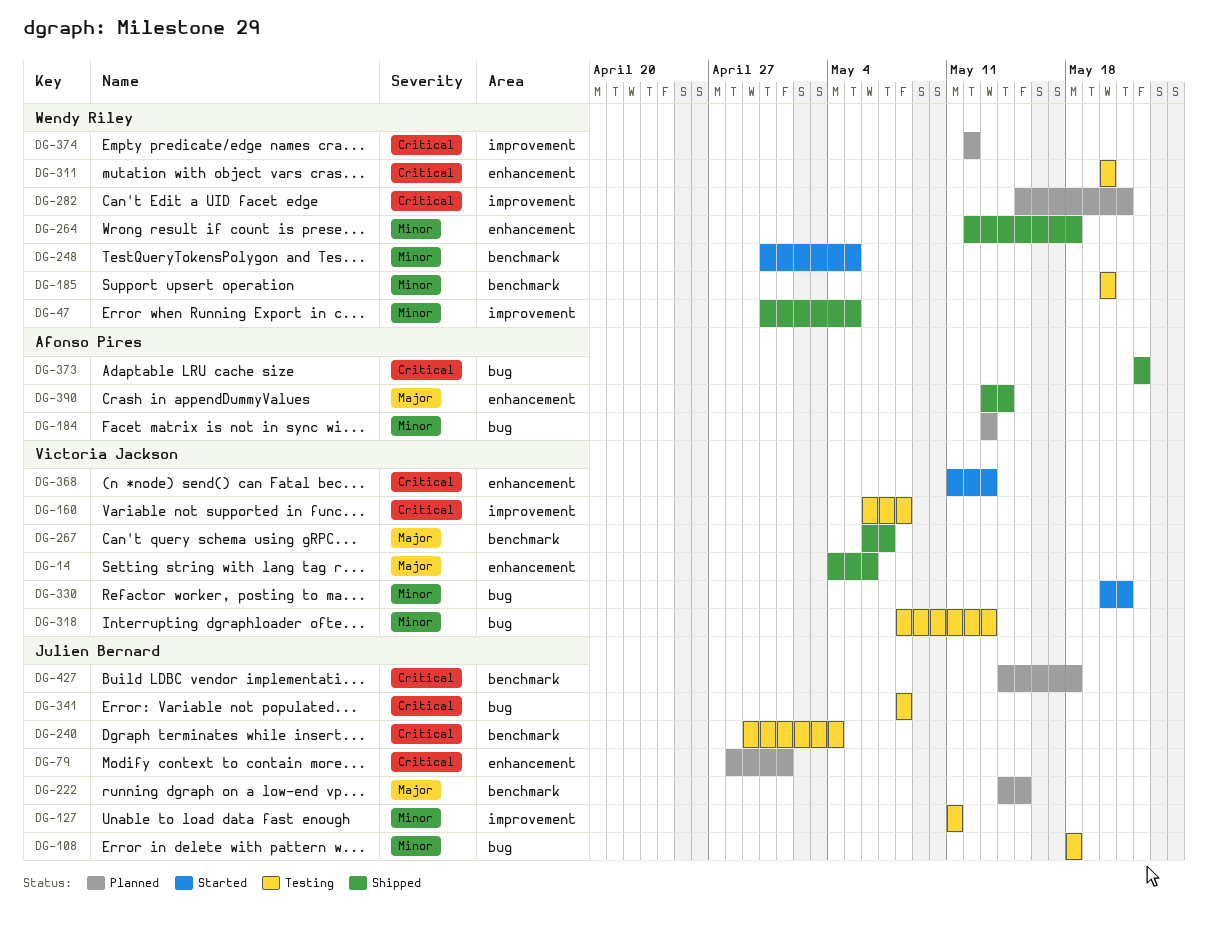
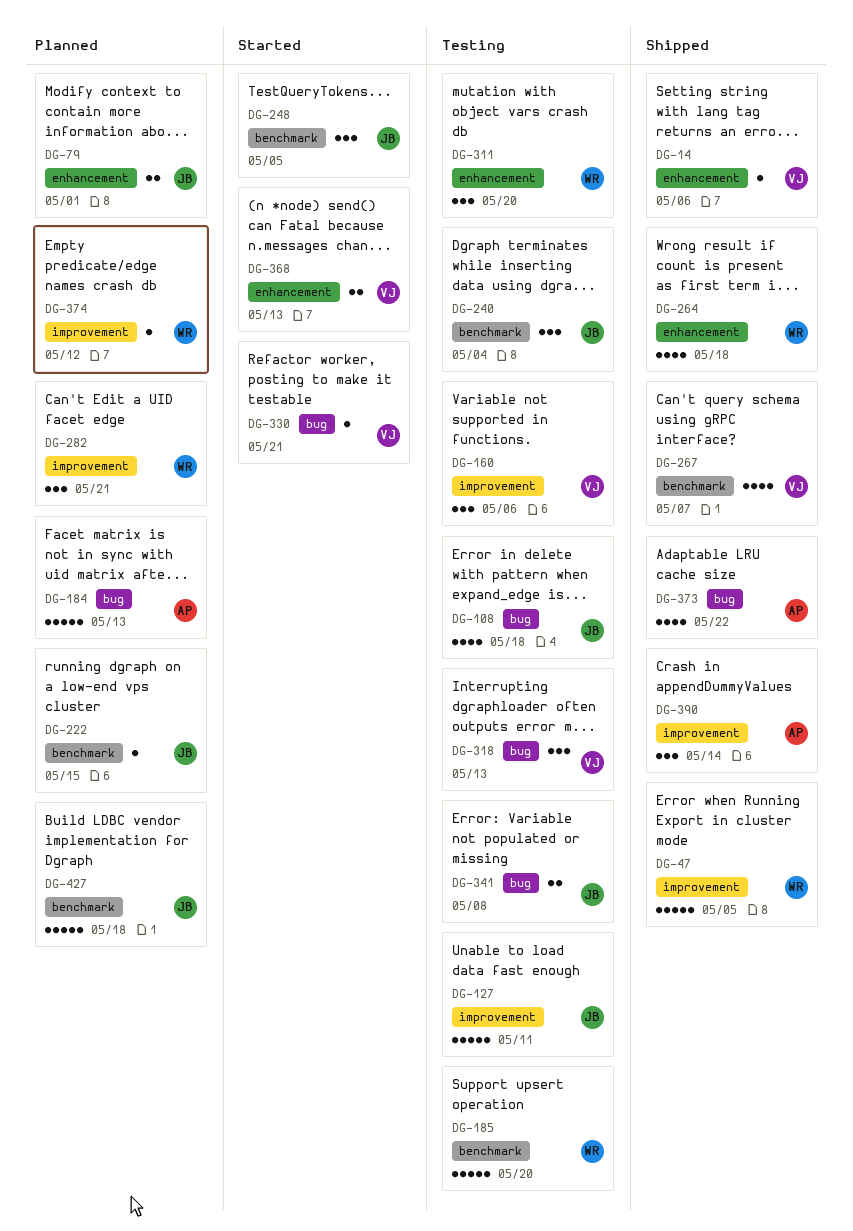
DG-160, due: May 8 -> May 6
DG-248, owner: Wendy Riley -> Julien Bernard
DG-390, label: enhancement -> improvement

